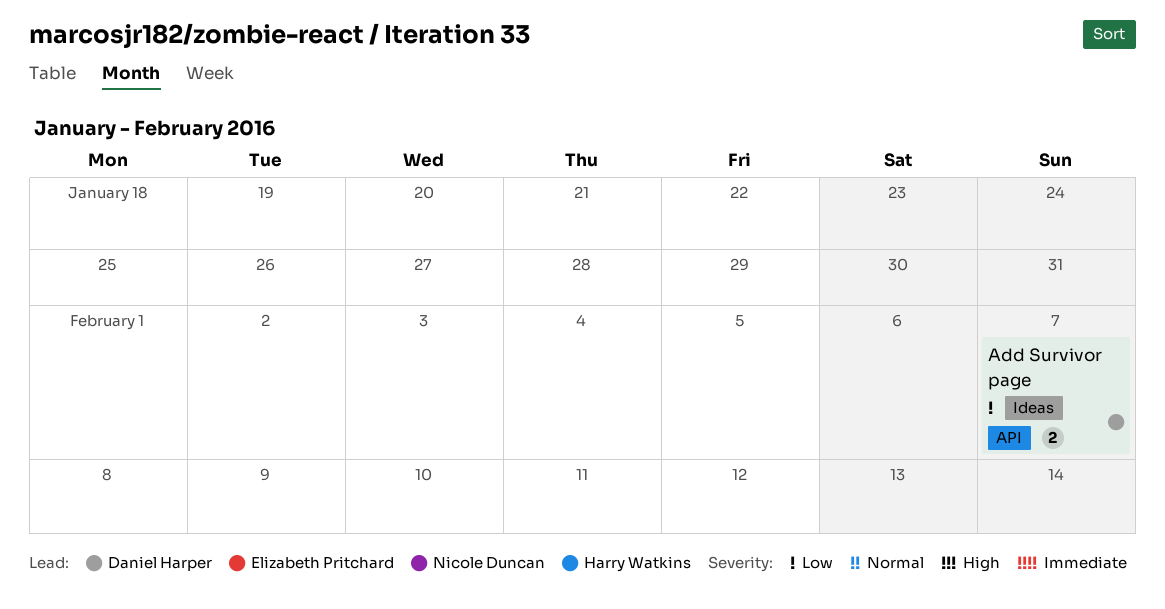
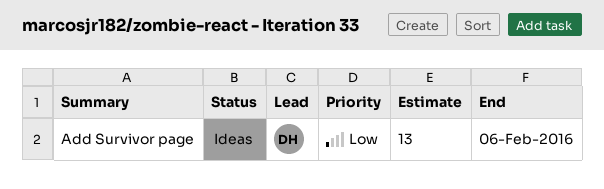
Add Survivor page, estimate: 2 -> 13
Add Survivor page, due: Feb 7 -> Feb 6

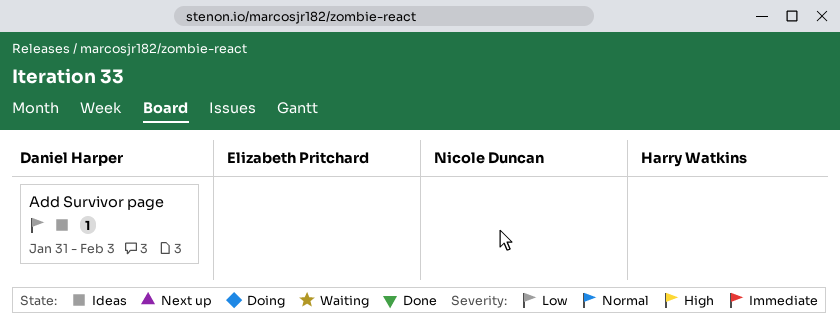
Add Survivor page, estimate: 13 -> 1
Add Survivor page, due: Feb 6 -> Feb 3

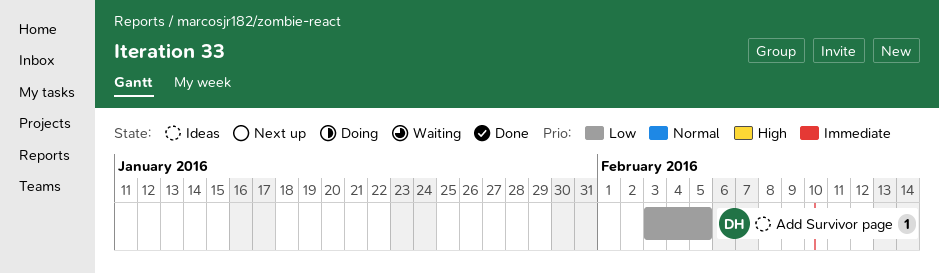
Add Survivor page, start: Jan 31 -> Feb 3
Add Survivor page, due: Feb 3 -> Feb 5

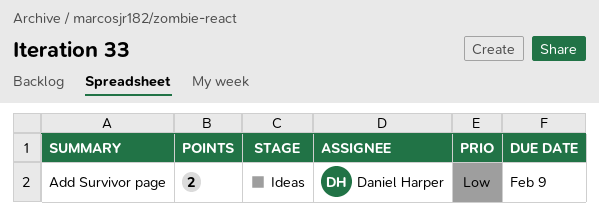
Add Survivor page, estimate: 1 -> 2
Add Survivor page, due: Feb 5 -> Feb 9

